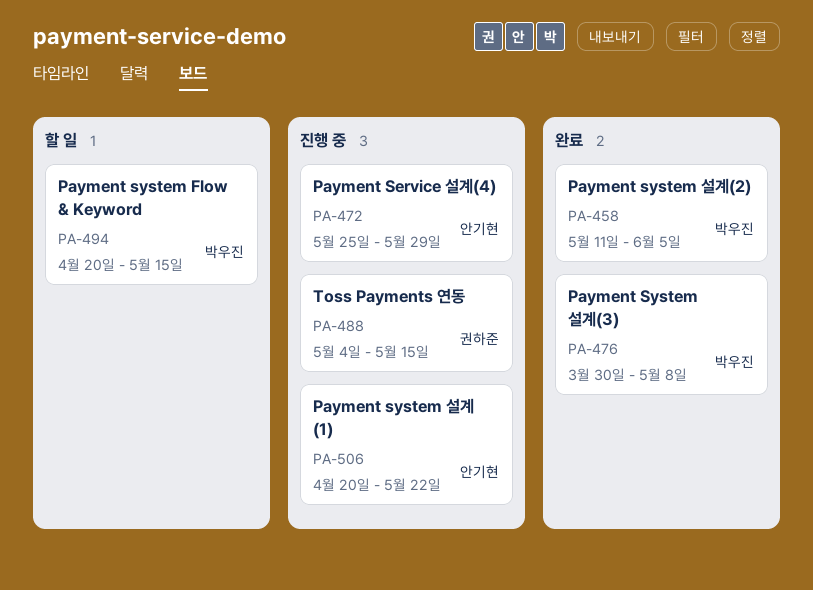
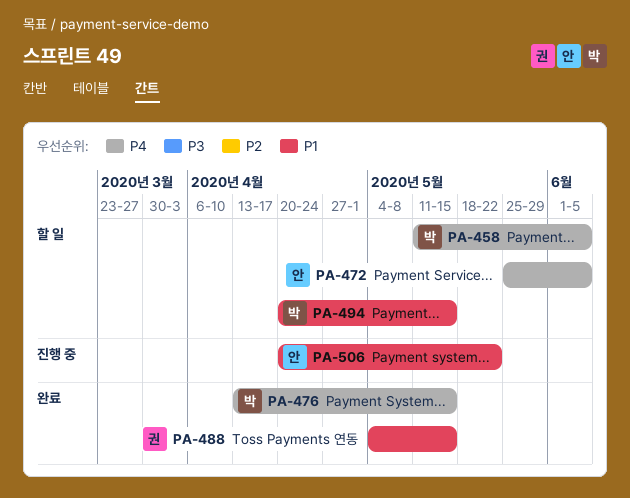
PA-458, status: 완료 -> 할 일
PA-472, status: 진행 중 -> 할 일
PA-472, due: May 29 -> Jun 5
PA-476, start: Mar 30 -> Apr 13
PA-476, due: May 8 -> May 15
PA-488, status: 진행 중 -> 완료

